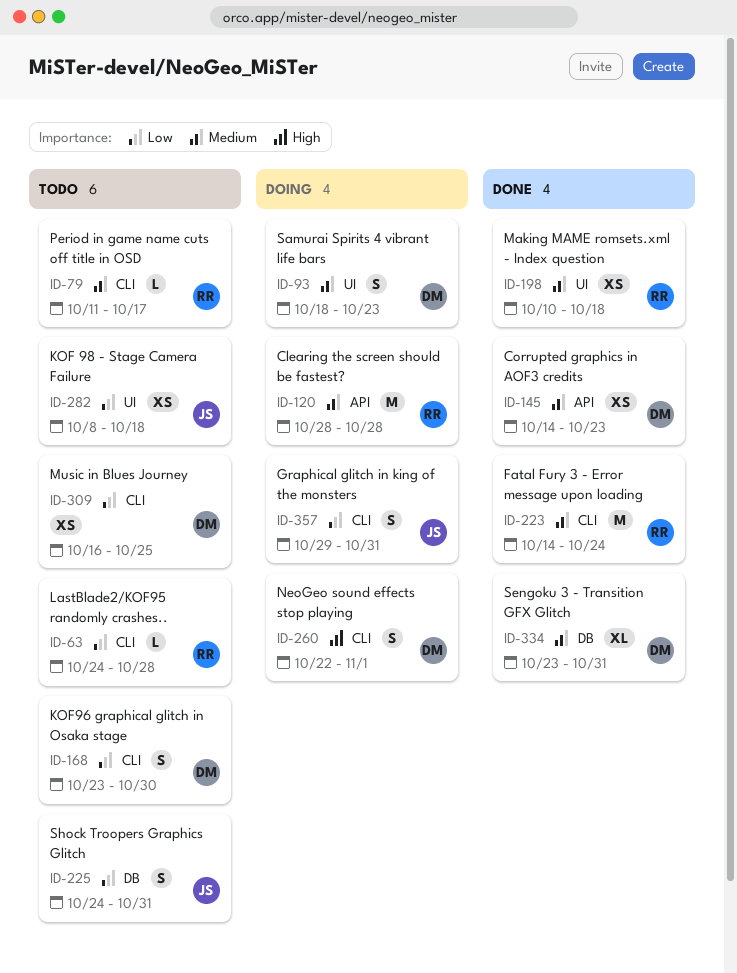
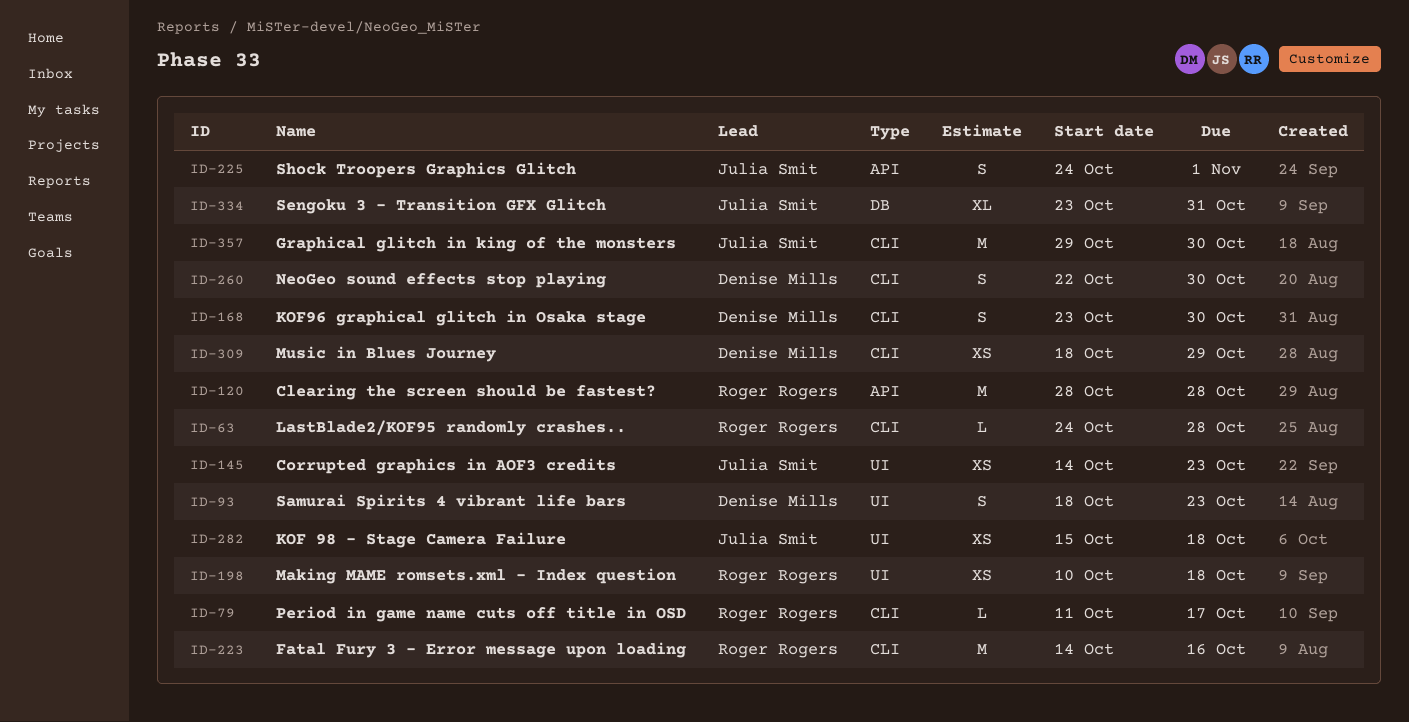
ID-145, owner: Denise Mills -> Julia Smit
ID-145, label: API -> UI
ID-223, due: Oct 24 -> Oct 16
ID-225, label: DB -> API
ID-225, due: Oct 31 -> Nov 1
ID-260, due: Nov 1 -> Oct 30
ID-282, start: Oct 8 -> Oct 15
ID-309, start: Oct 16 -> Oct 18
ID-309, due: Oct 25 -> Oct 29
ID-334, owner: Denise Mills -> Julia Smit
ID-357, estimate: S -> M
ID-357, due: Oct 31 -> Oct 30

